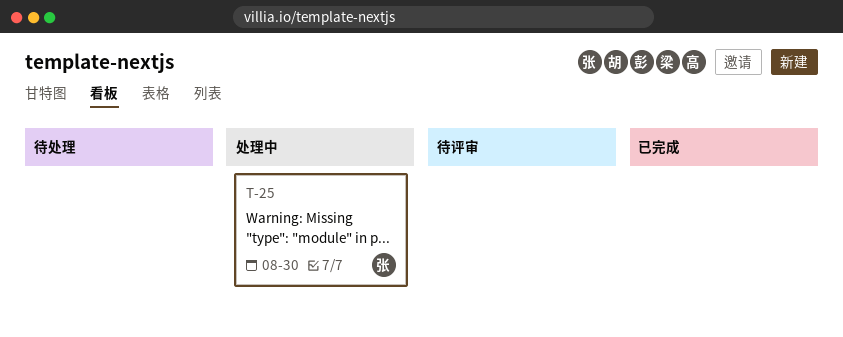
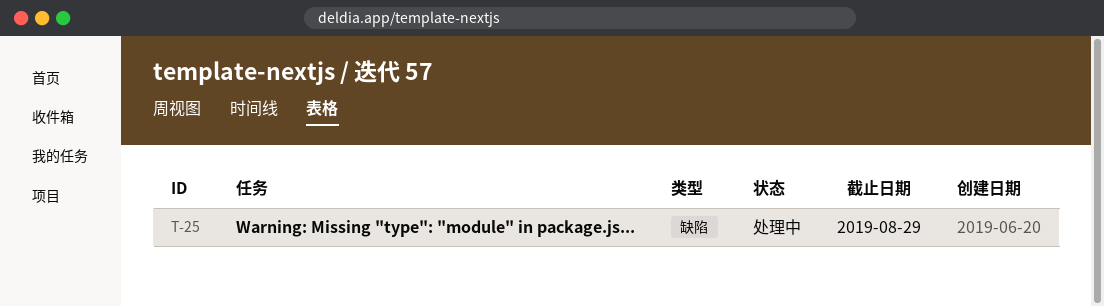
T-25, due: Aug 30 -> Aug 29

